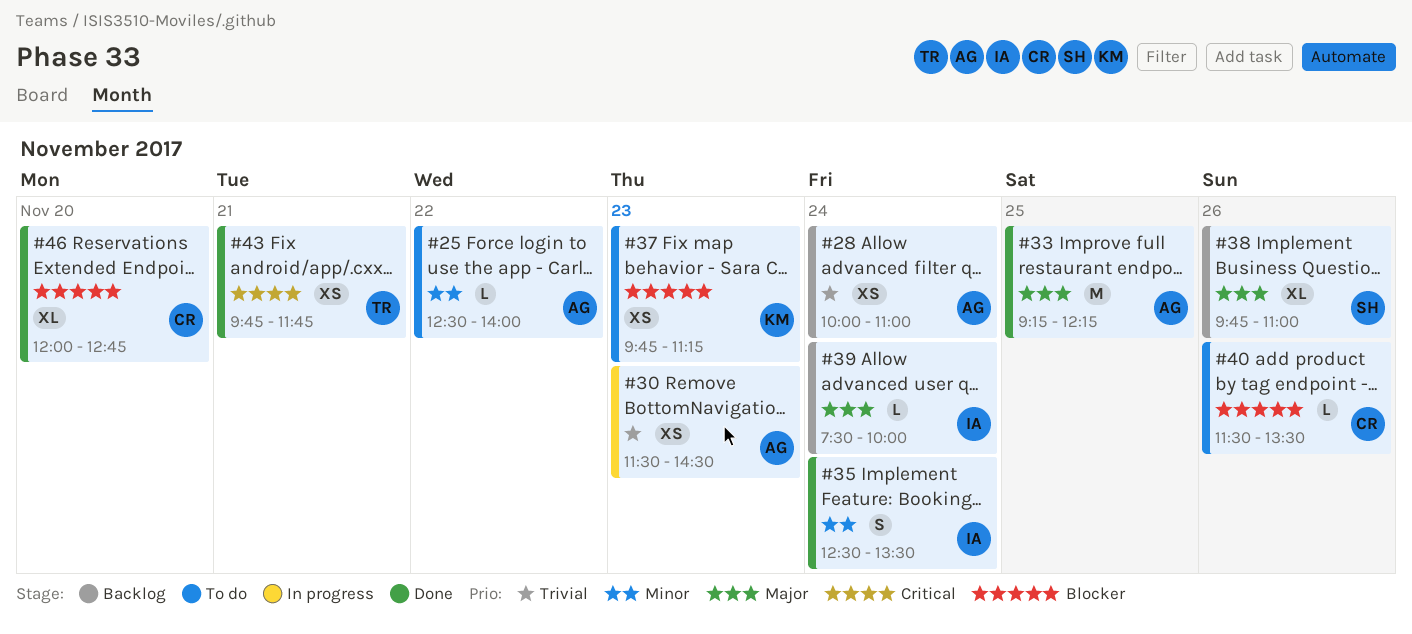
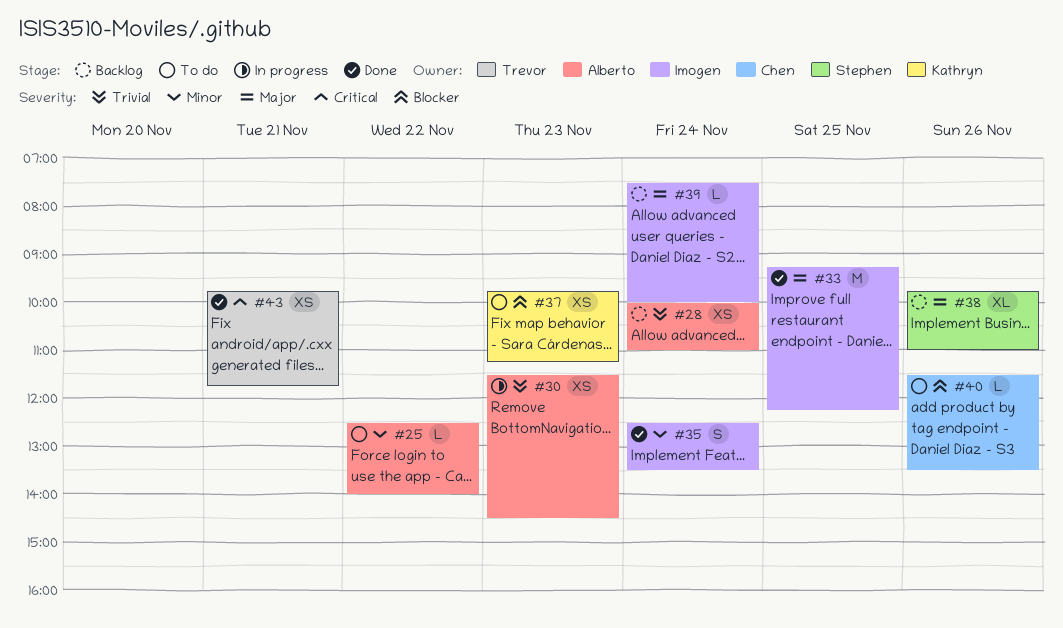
#33, owner: Alberto -> Imogen
#46: present -> none

